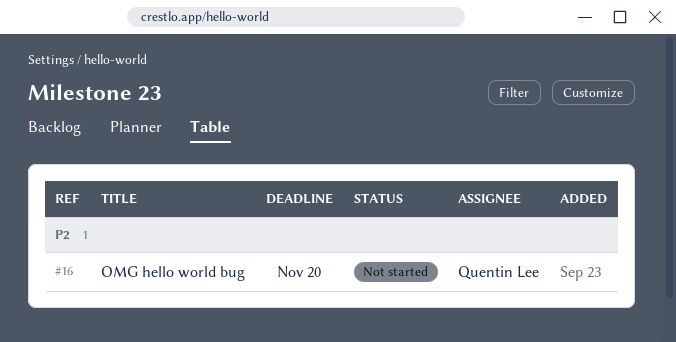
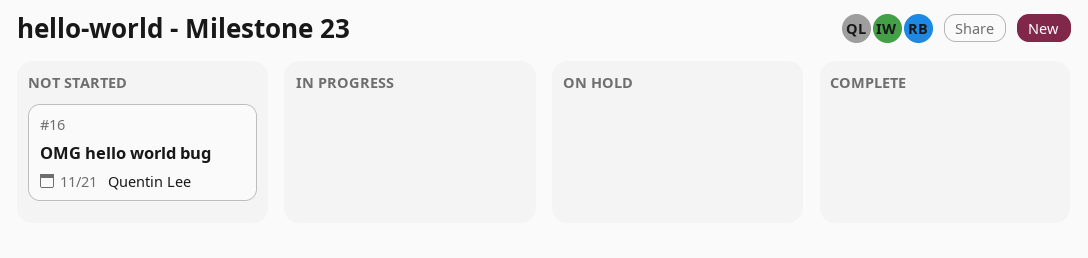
#16, due: Nov 20 -> Nov 21

